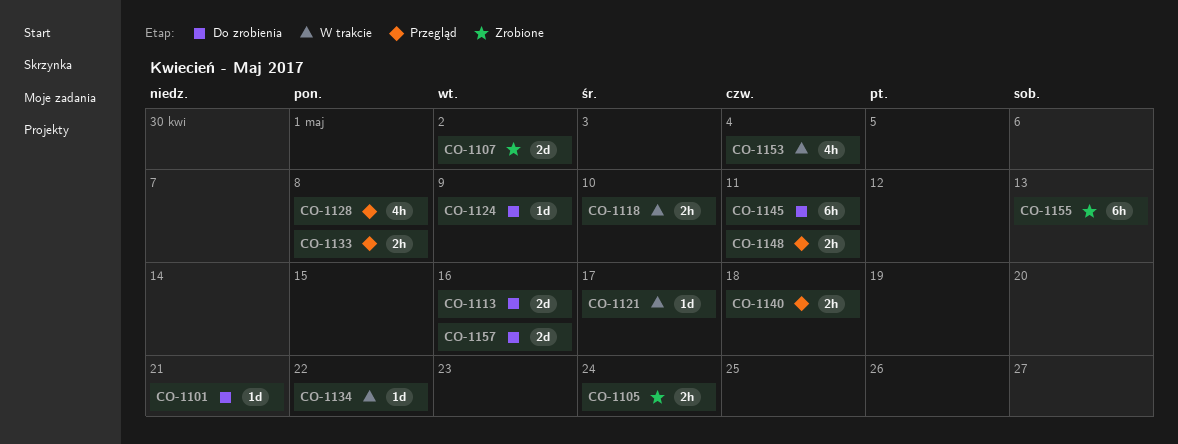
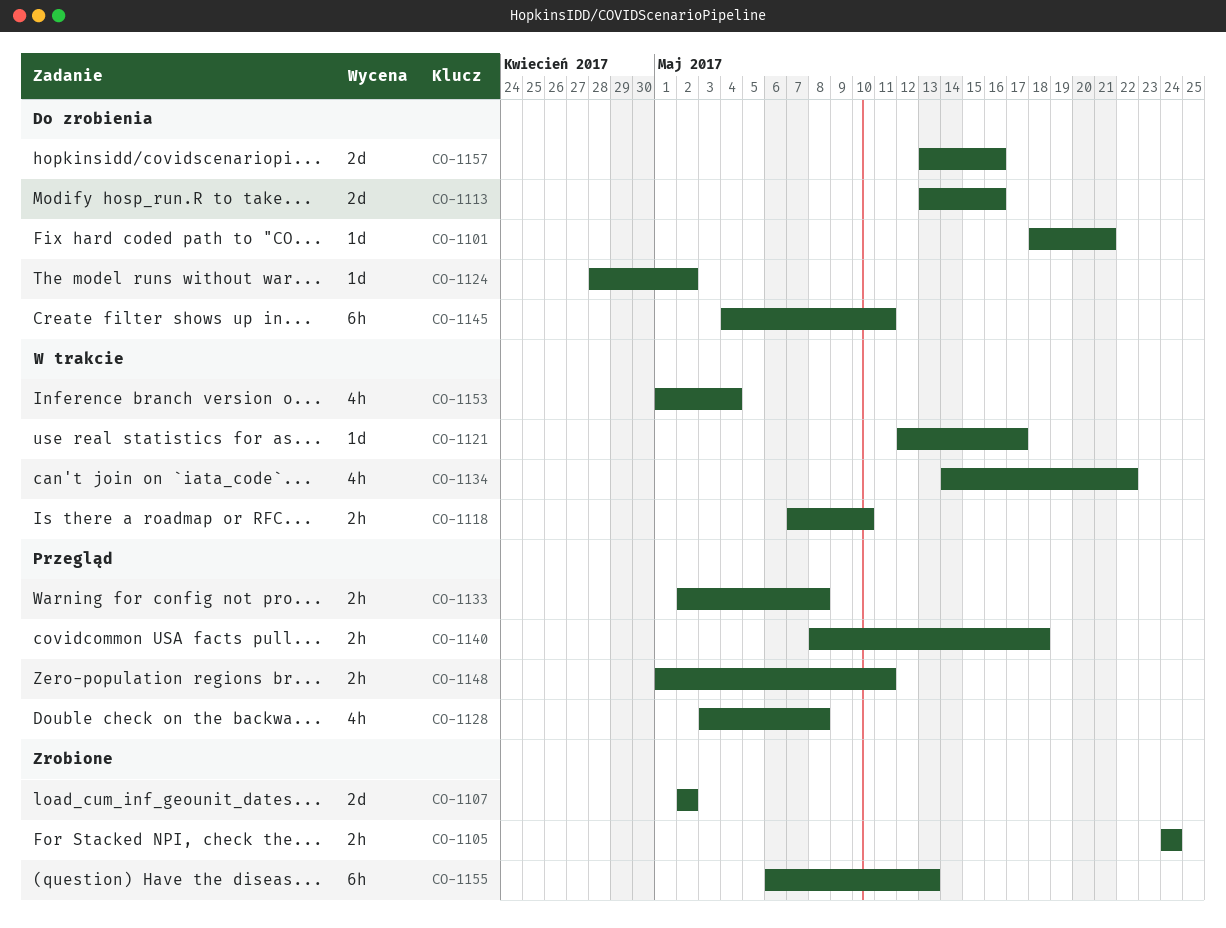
CO-1124, due: May 9 -> May 2
CO-1134, estimate: 1d -> 4h

